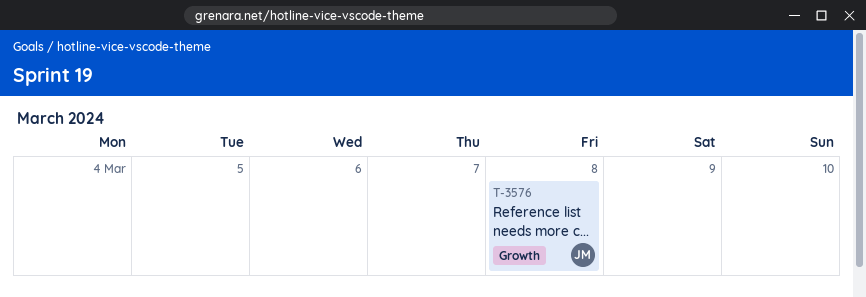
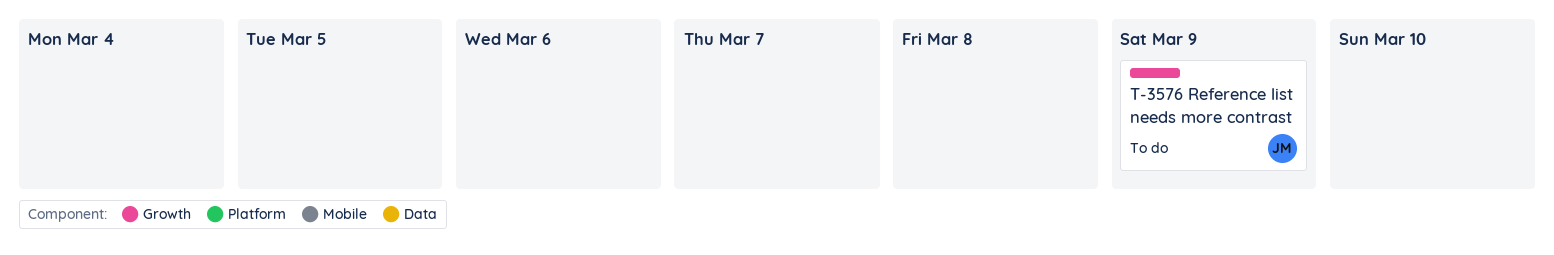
T-3576, due: Mar 8 -> Mar 9

